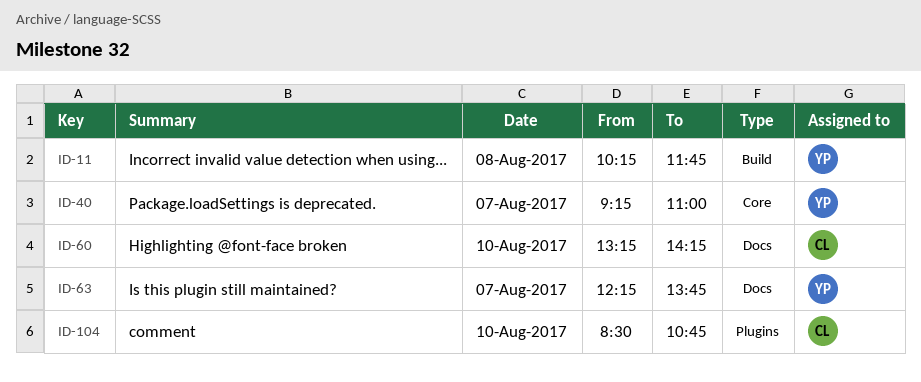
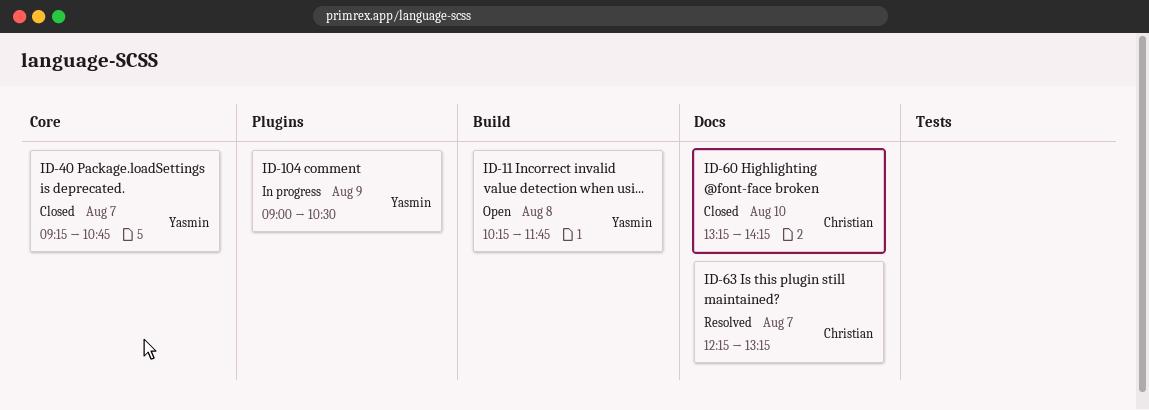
ID-40, ends: 11:00 -> 10:45
ID-63, owner: Yasmin -> Christian
ID-63, ends: 13:45 -> 13:15
ID-104, owner: Christian -> Yasmin
ID-104, day: Aug 10 -> Aug 9
ID-104, begins: 08:30 -> 09:00
ID-104, ends: 10:45 -> 10:30

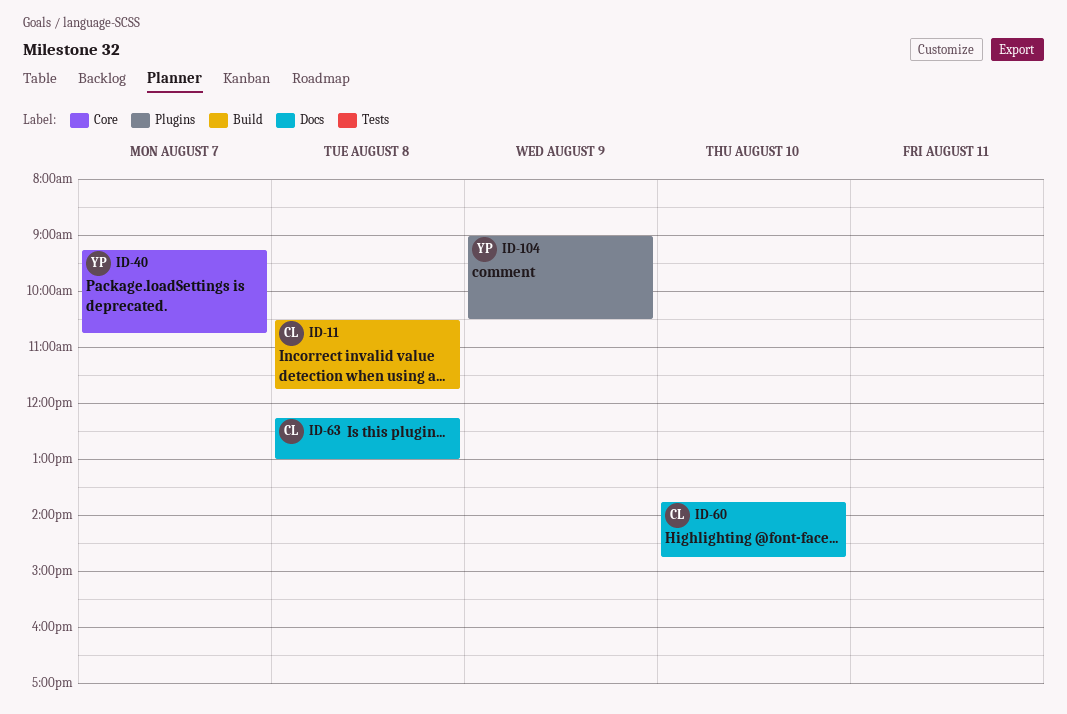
ID-11, owner: Yasmin -> Christian
ID-11, begins: 10:15 -> 10:30
ID-60, begins: 13:15 -> 13:45
ID-60, ends: 14:15 -> 14:45
ID-63, day: Aug 7 -> Aug 8
ID-63, ends: 13:15 -> 13:00

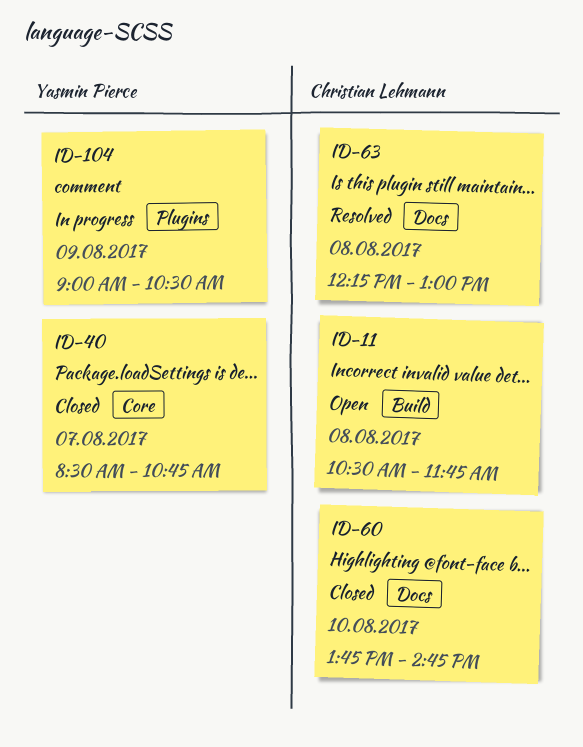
ID-40, begins: 09:15 -> 08:30

